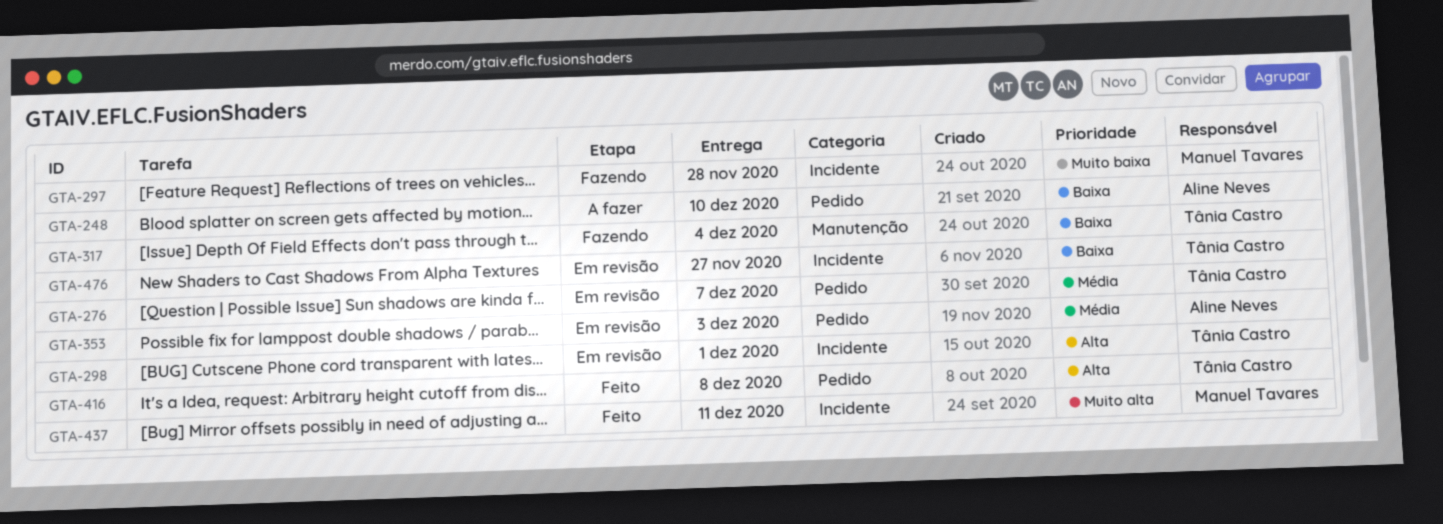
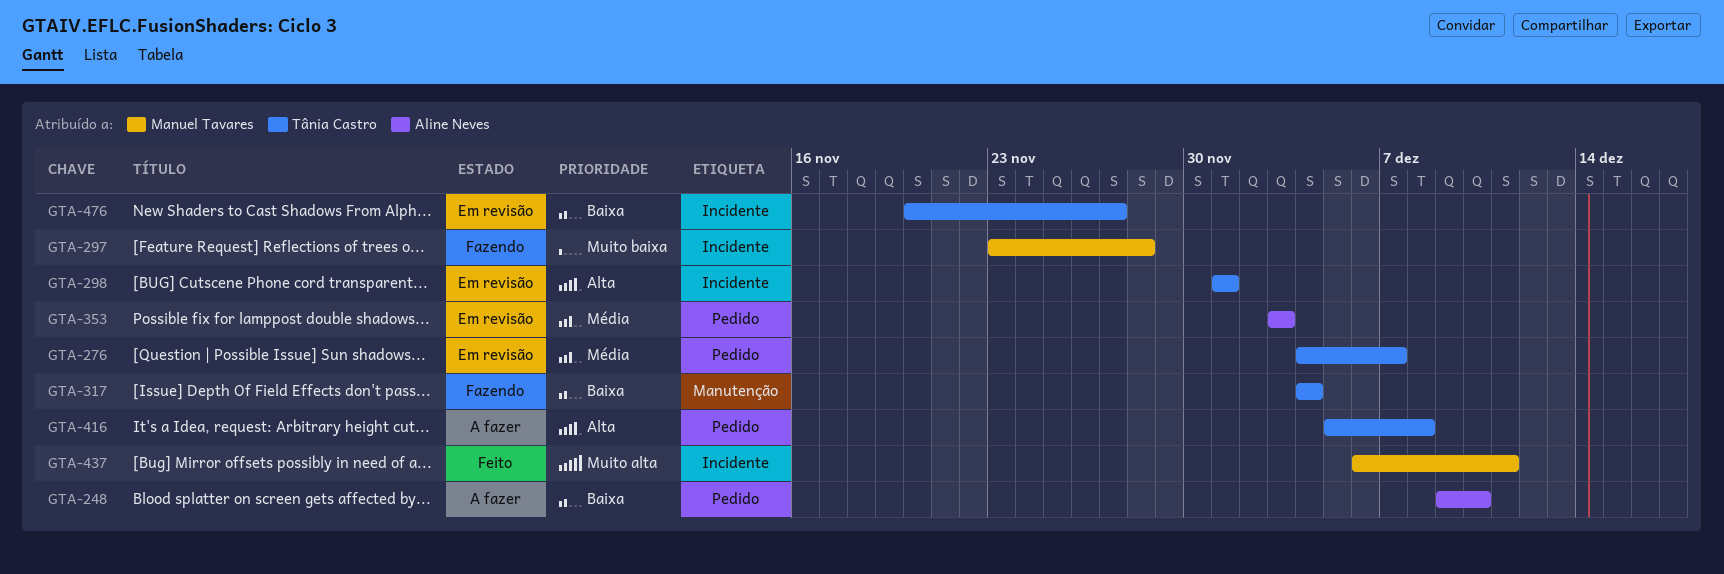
GTA-416, status: Feito -> A fazer

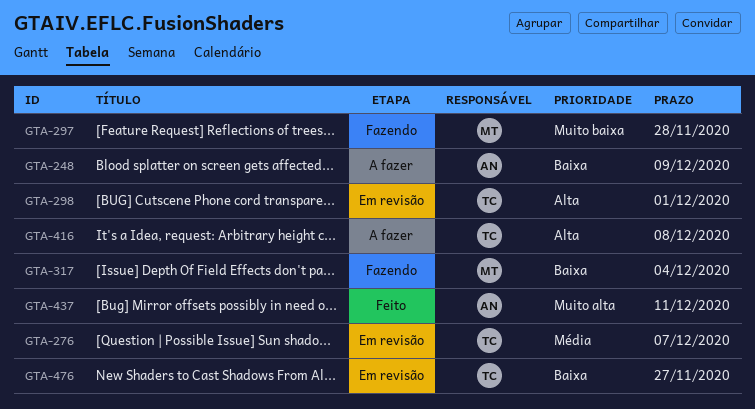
GTA-248, due: Dec 10 -> Dec 9
GTA-317, owner: Tânia Castro -> Manuel Tavares
GTA-353: present -> none
GTA-437, owner: Manuel Tavares -> Aline Neves

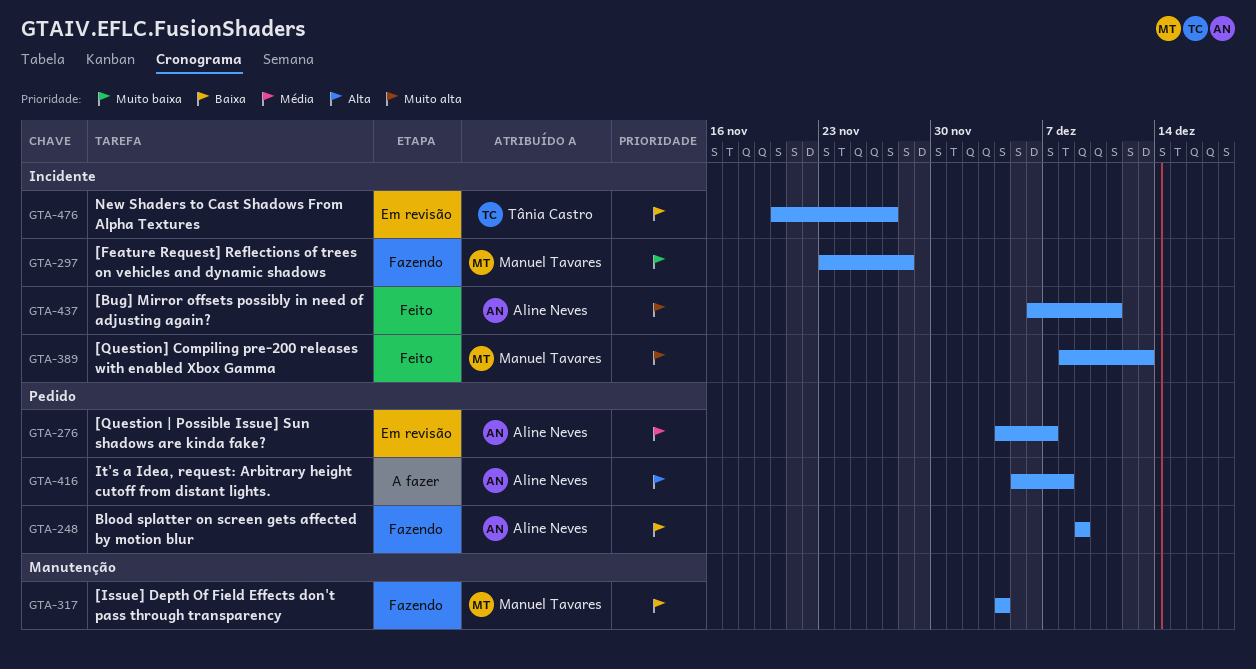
GTA-248, status: A fazer -> Fazendo
GTA-276, owner: Tânia Castro -> Aline Neves
GTA-298: present -> none
GTA-389: none -> present
GTA-416, owner: Tânia Castro -> Aline Neves

